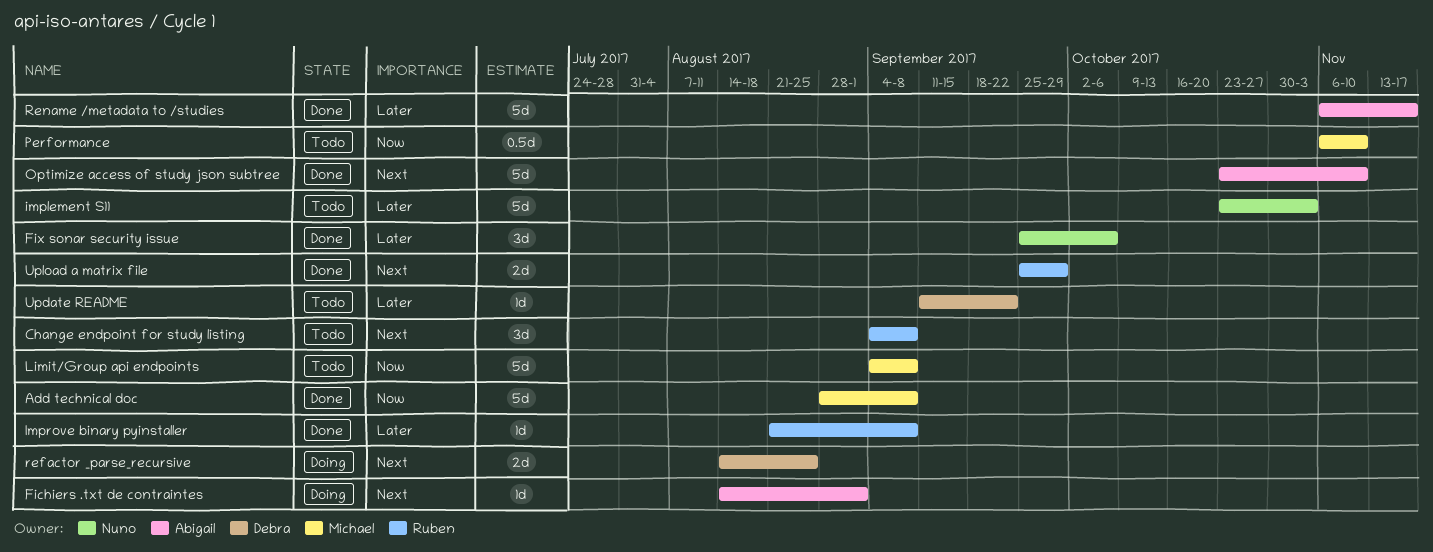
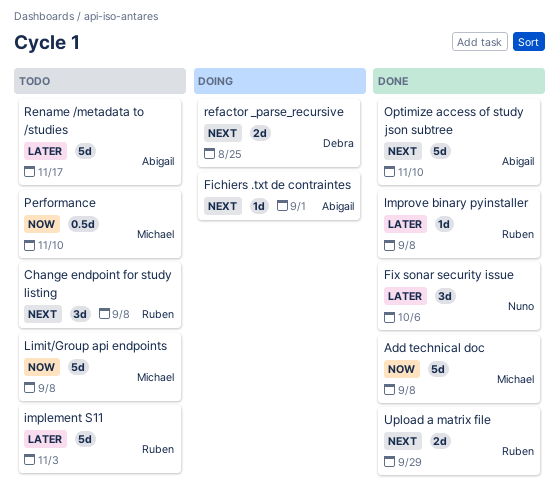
implement S11, owner: Nuno -> Ruben
Rename /metadata to /studies, status: Done -> Todo
Update README: present -> none

